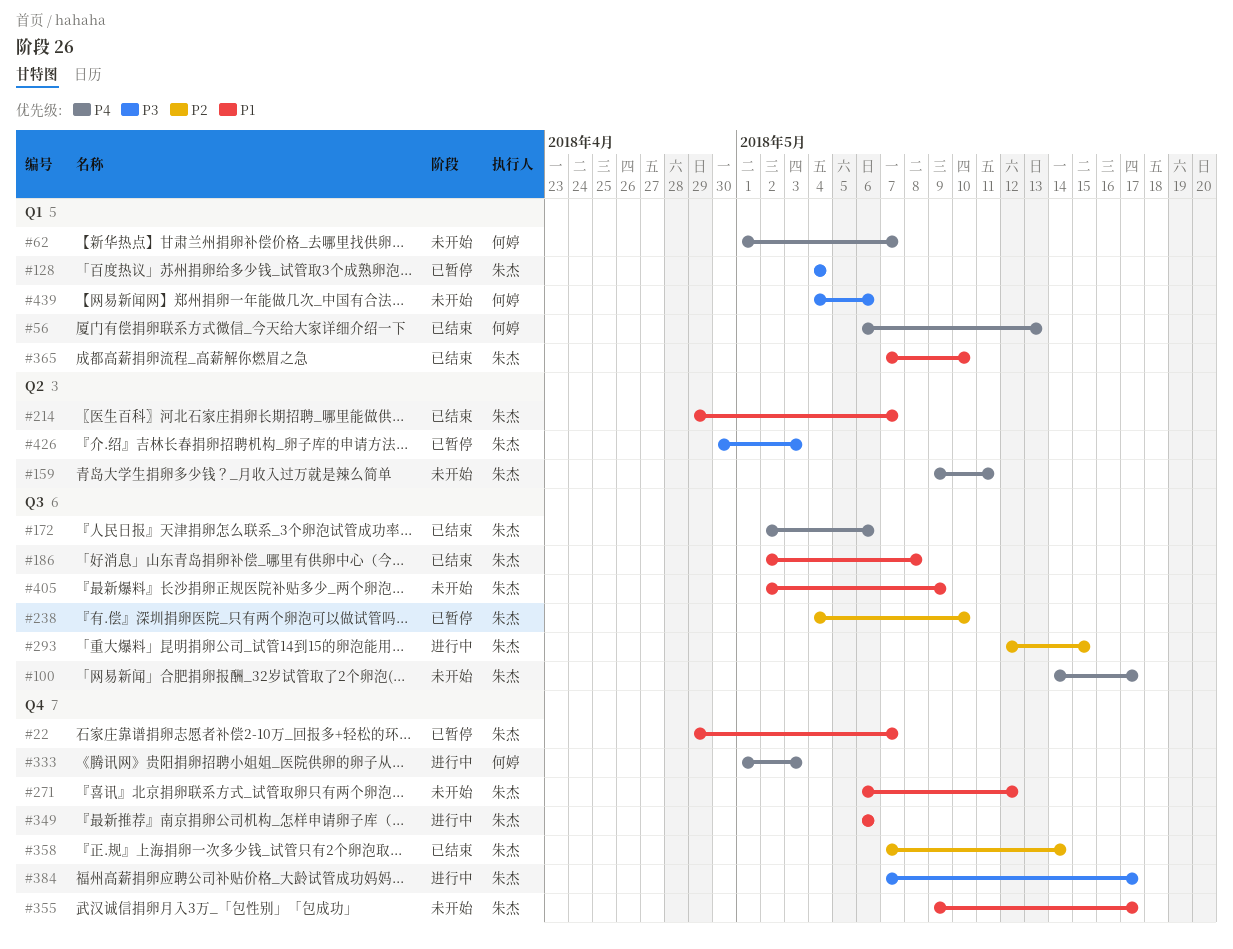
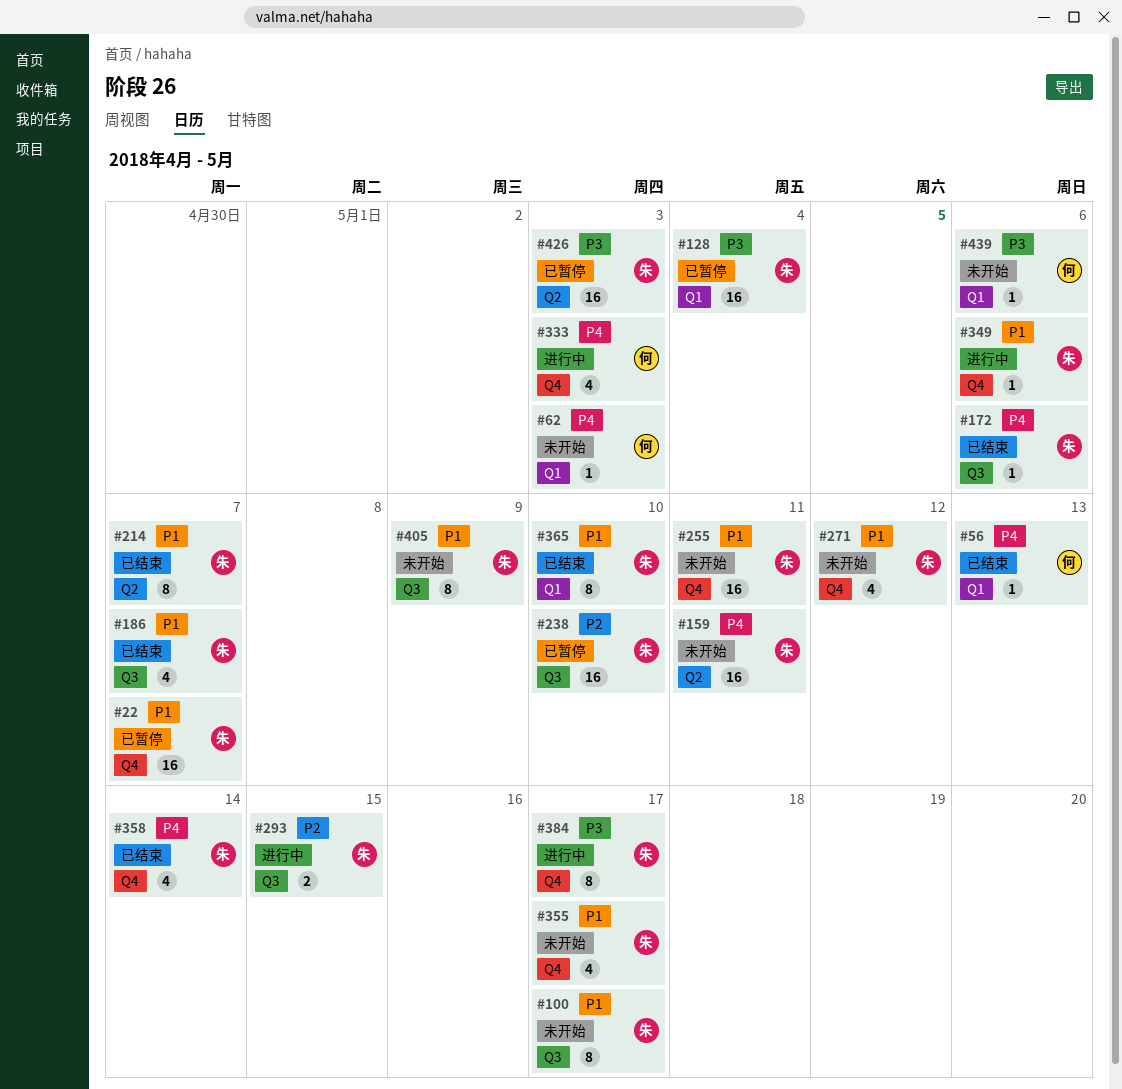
#62, due: May 7 -> May 3
#100, priority: P4 -> P1
#186, due: May 8 -> May 7
#255: none -> present
#358, priority: P2 -> P4

